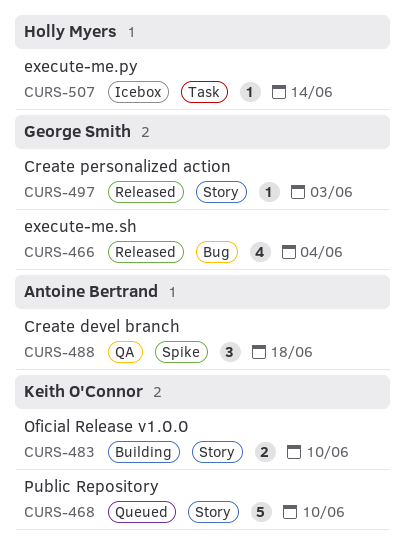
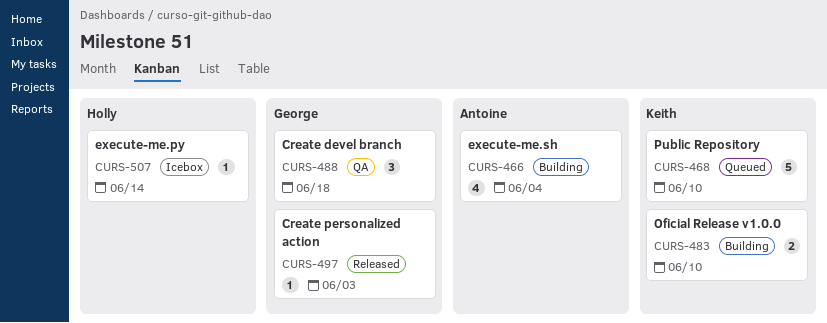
CURS-466, status: Released -> Building
CURS-466, owner: George Smith -> Antoine Bertrand
CURS-488, owner: Antoine Bertrand -> George Smith

